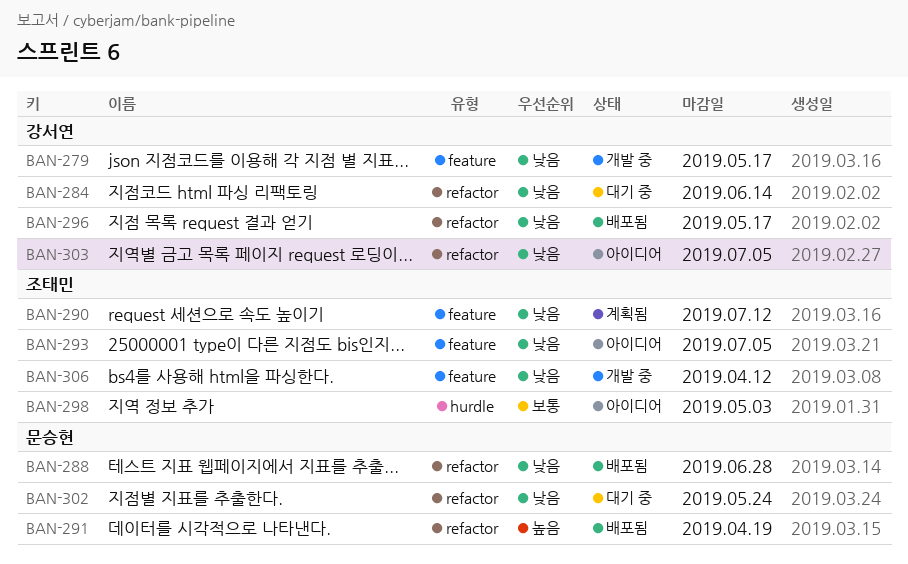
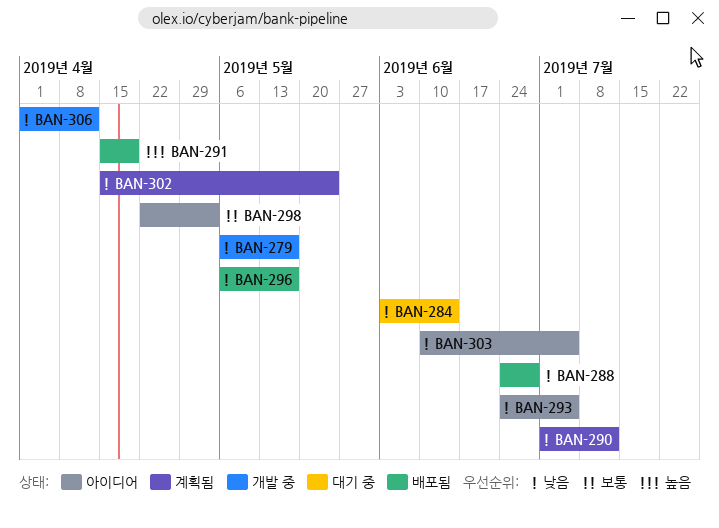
BAN-302, status: 대기 중 -> 계획됨

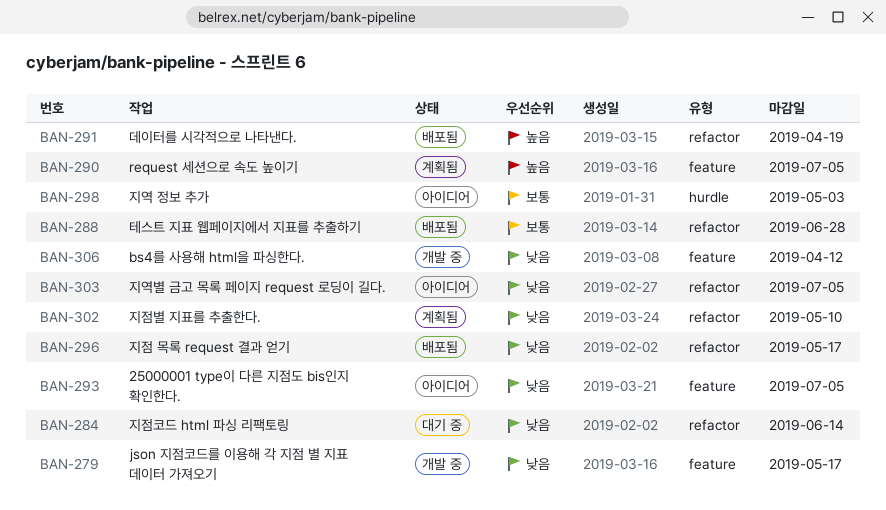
BAN-288, priority: 낮음 -> 보통
BAN-290, priority: 낮음 -> 높음
BAN-290, due: Jul 12 -> Jul 5
BAN-302, due: May 24 -> May 10

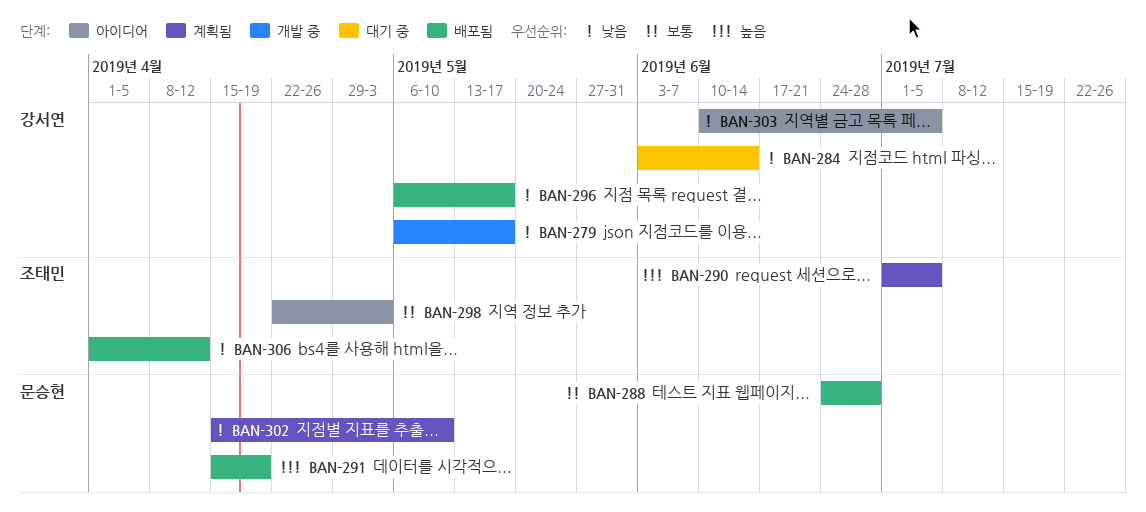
BAN-293: present -> none
BAN-306, status: 개발 중 -> 배포됨

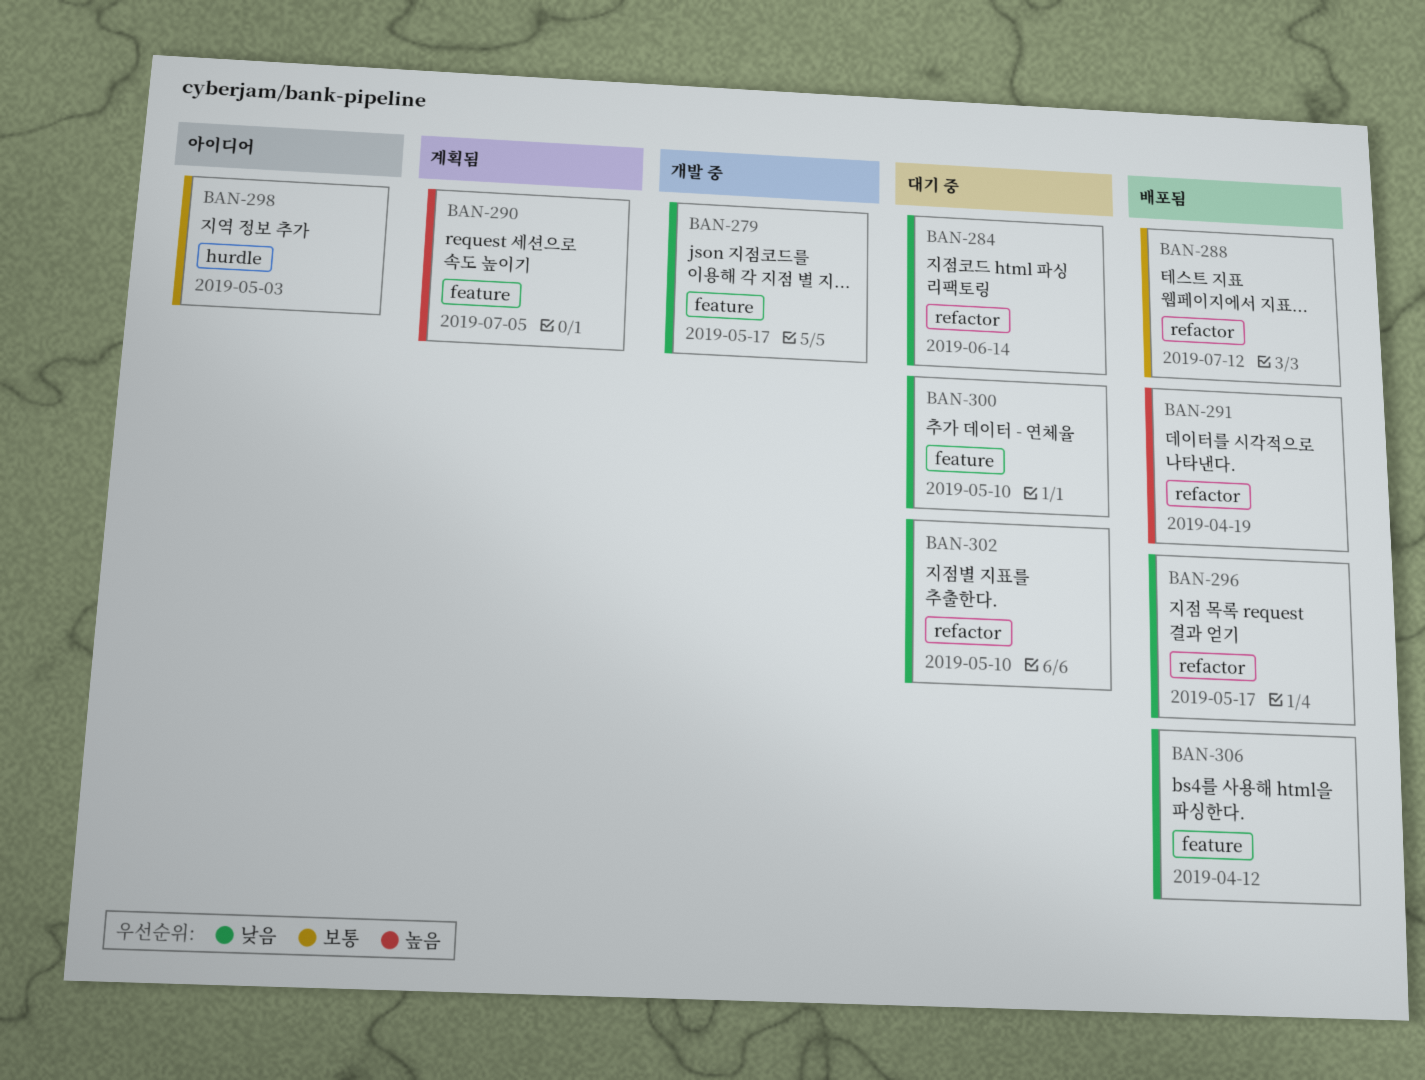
BAN-288, due: Jun 28 -> Jul 12
BAN-300: none -> present
BAN-302, status: 계획됨 -> 대기 중
BAN-303: present -> none

